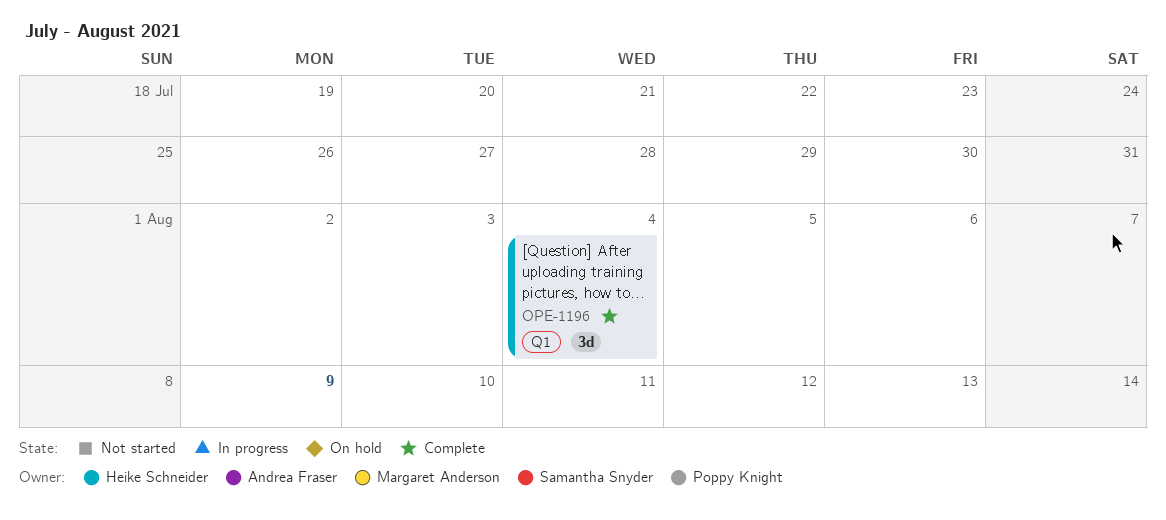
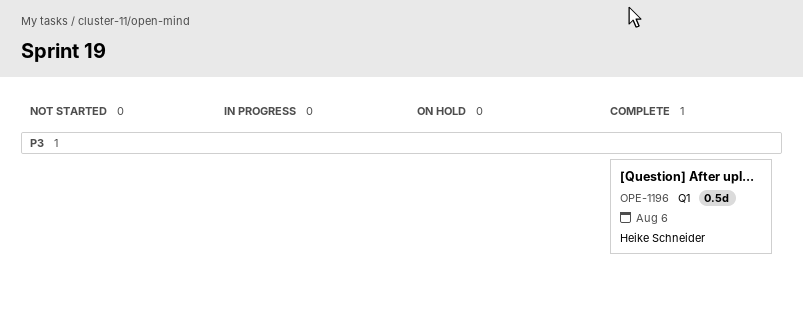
OPE-1196, estimate: 3d -> 0.5d
OPE-1196, due: Aug 4 -> Aug 6

